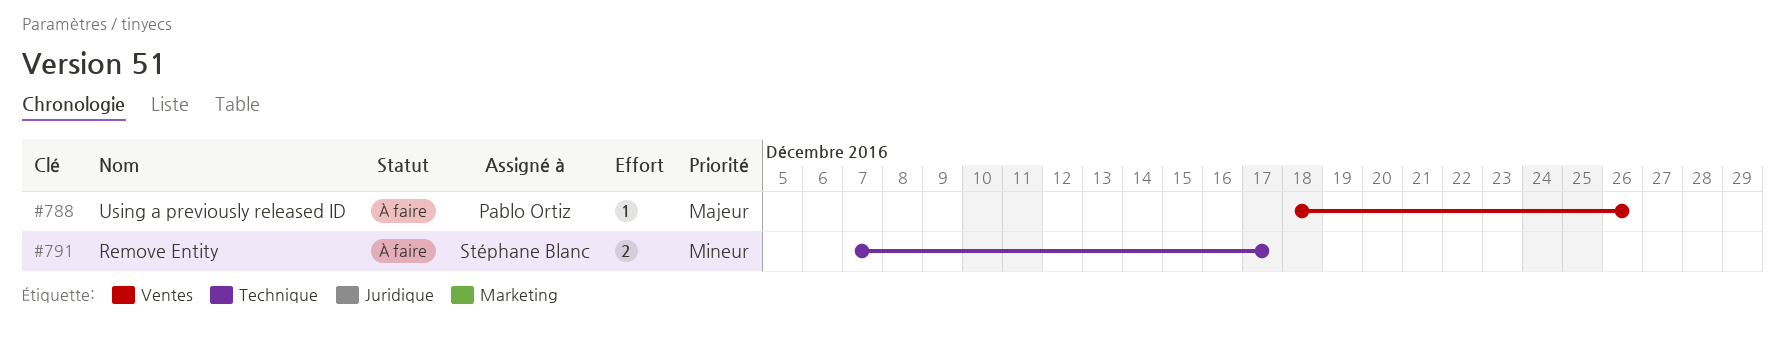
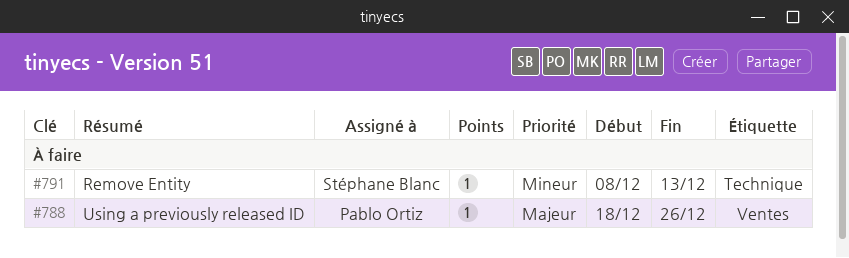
#791, estimate: 2 -> 1
#791, start: Dec 7 -> Dec 8
#791, due: Dec 17 -> Dec 13

